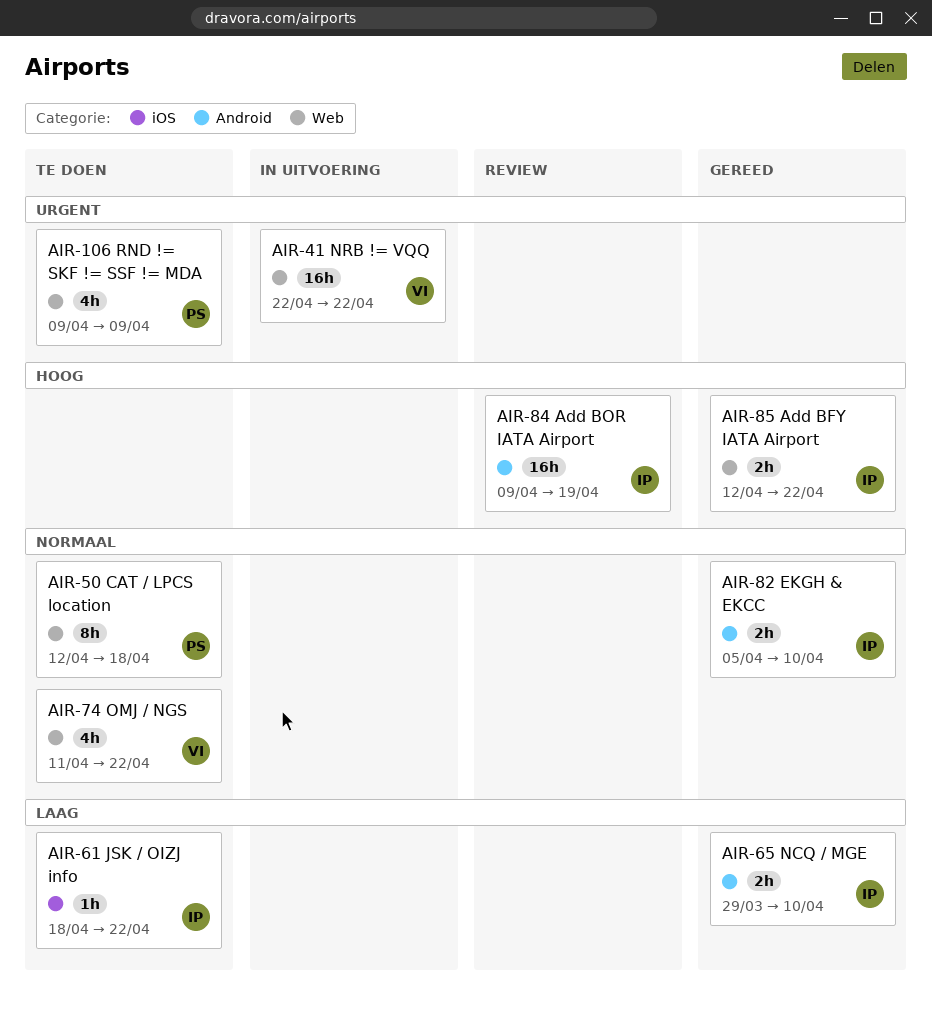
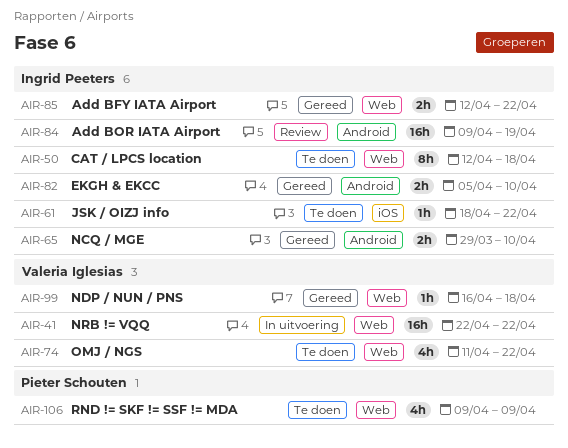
AIR-50, owner: Pieter Schouten -> Ingrid Peeters
AIR-99: none -> present

